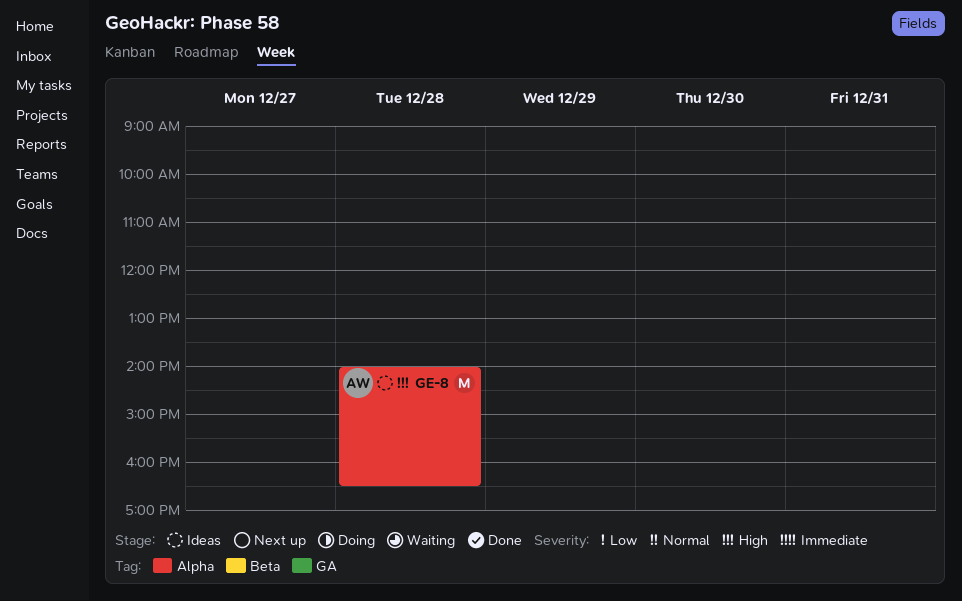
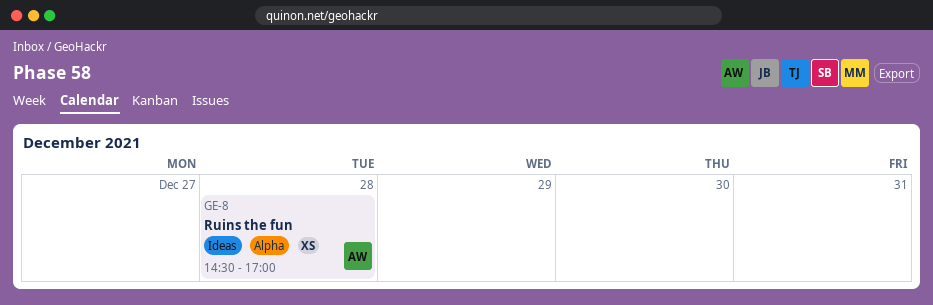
GE-8, estimate: M -> XS
GE-8, begins: 14:00 -> 14:30
GE-8, ends: 16:30 -> 17:00

